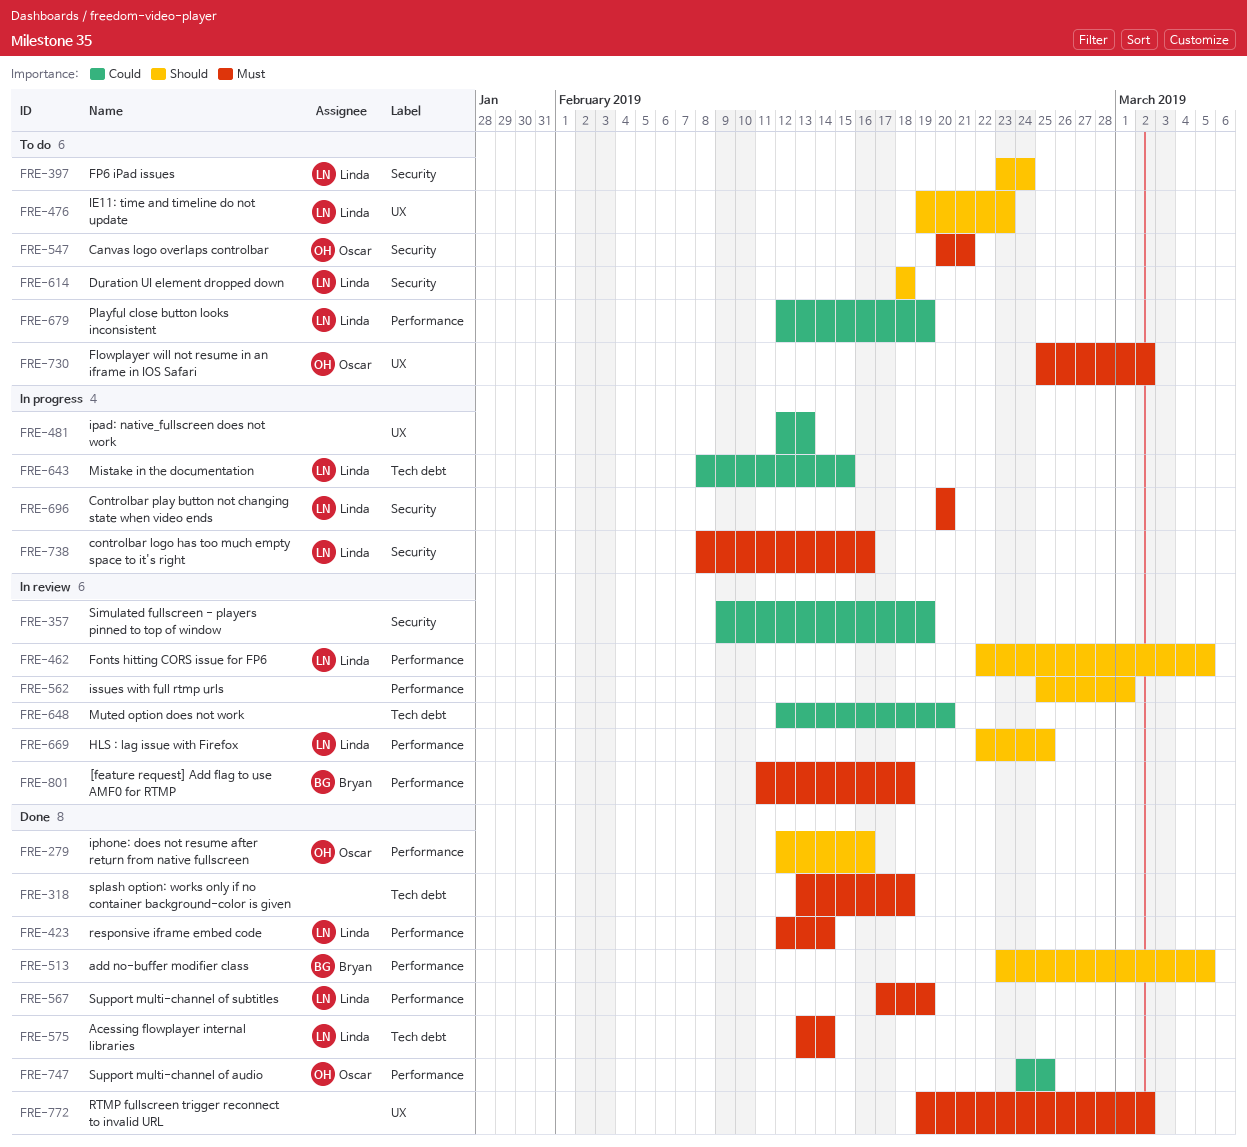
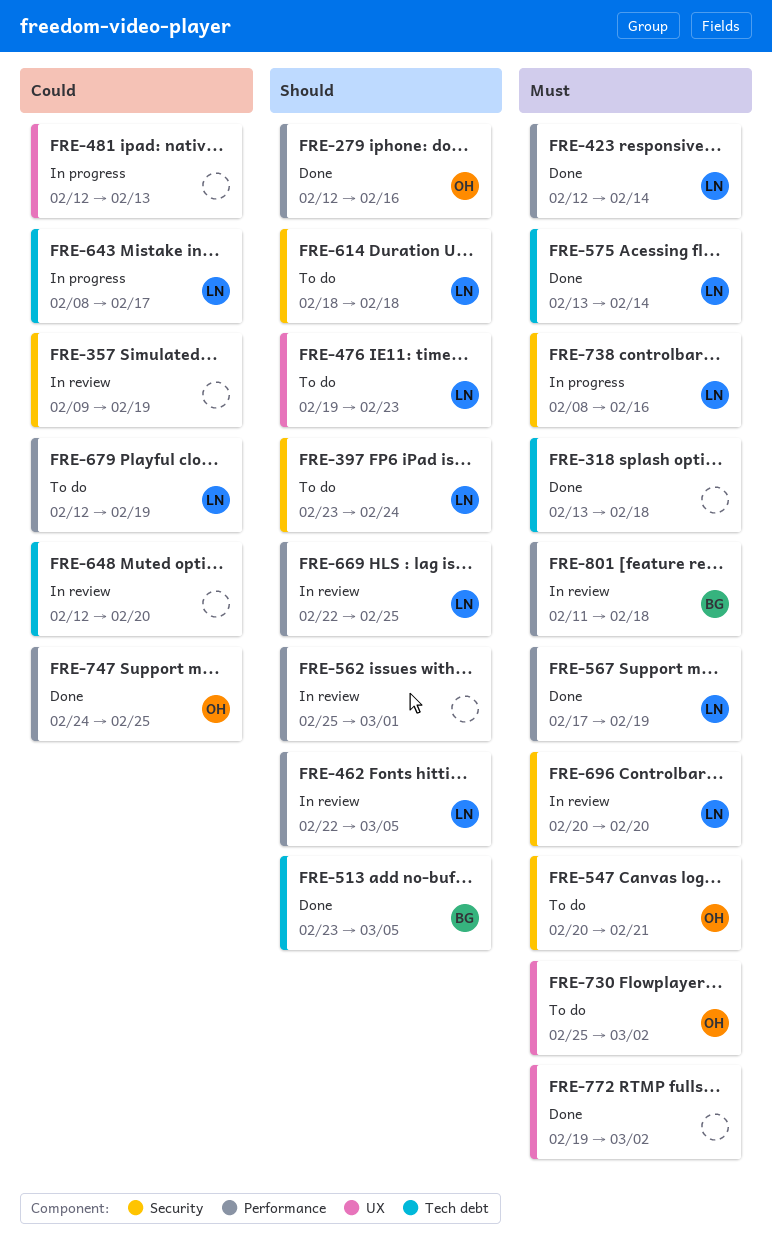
FRE-513, label: Performance -> Tech debt
FRE-643, due: Feb 15 -> Feb 17
FRE-696, status: In progress -> In review

